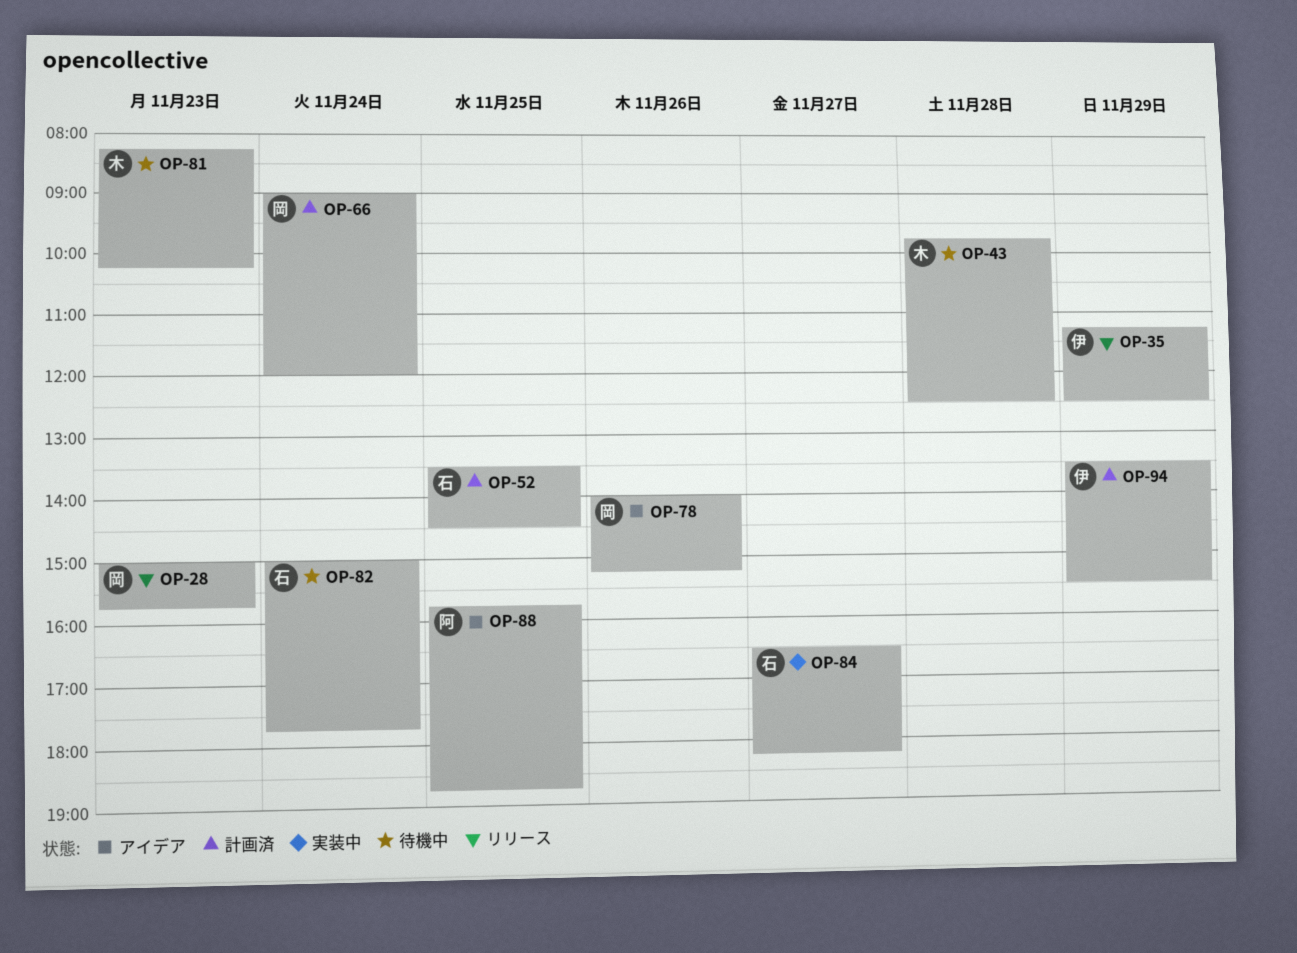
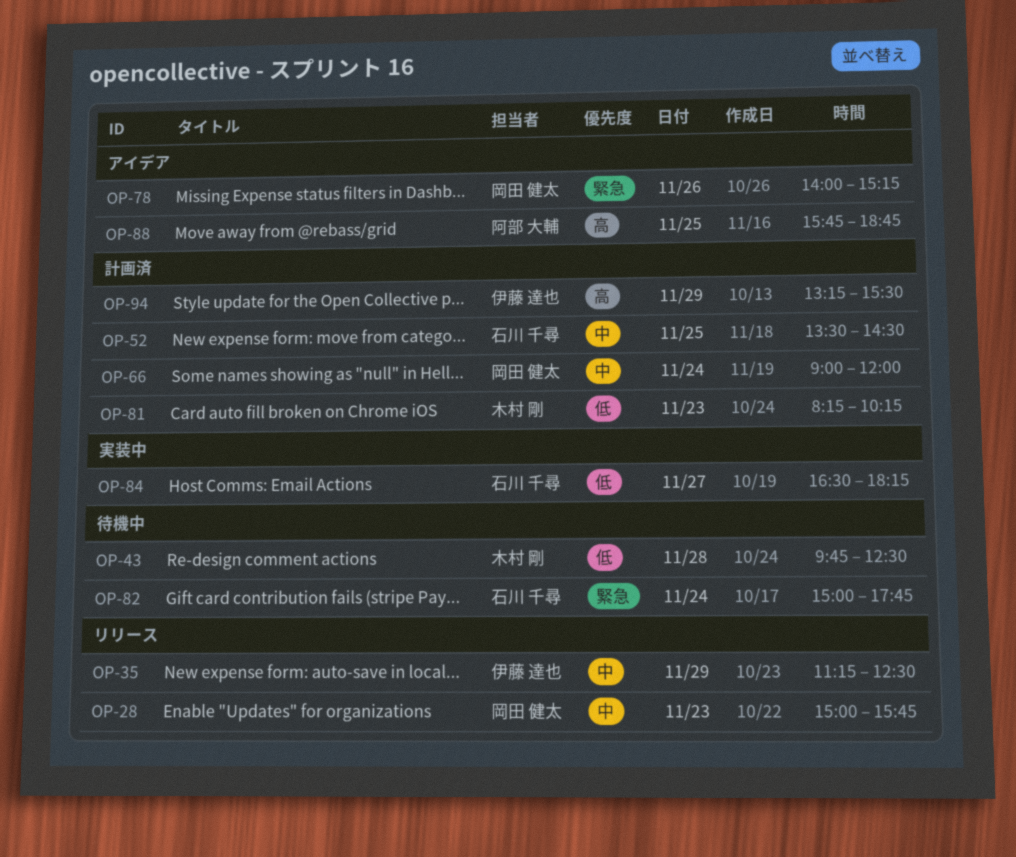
OP-81, status: 待機中 -> 計画済
OP-94, begins: 13:30 -> 13:15

